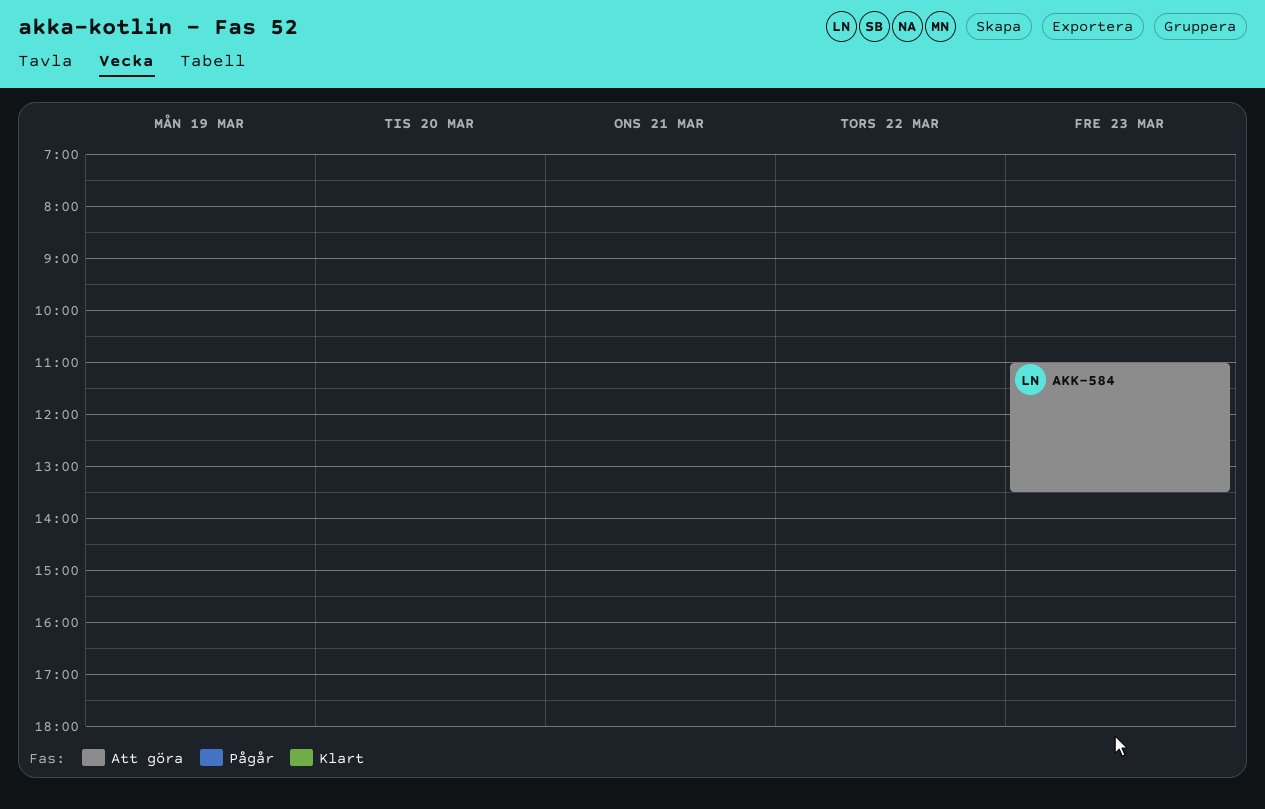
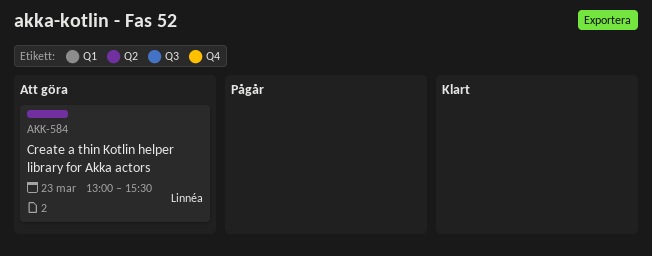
AKK-584, begins: 11:00 -> 13:00
AKK-584, ends: 13:30 -> 15:30

